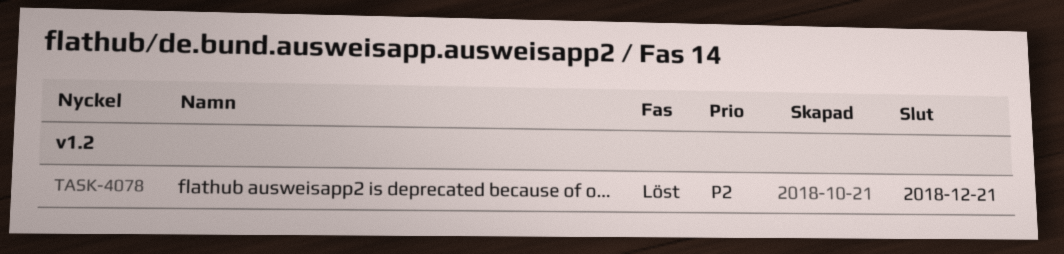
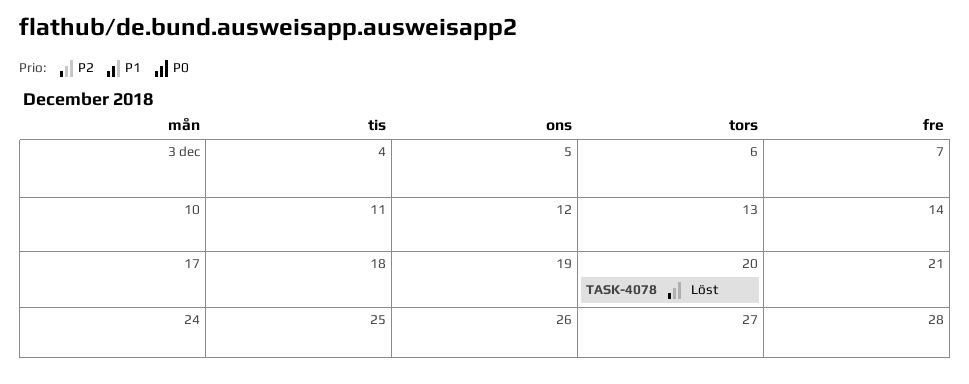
TASK-4078, due: Dec 21 -> Dec 20

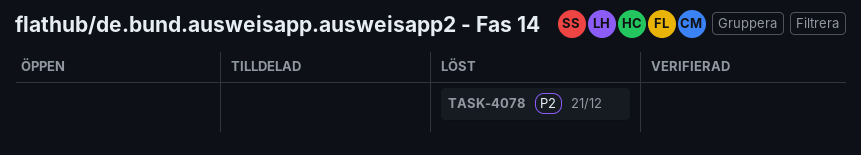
TASK-4078, due: Dec 20 -> Dec 21

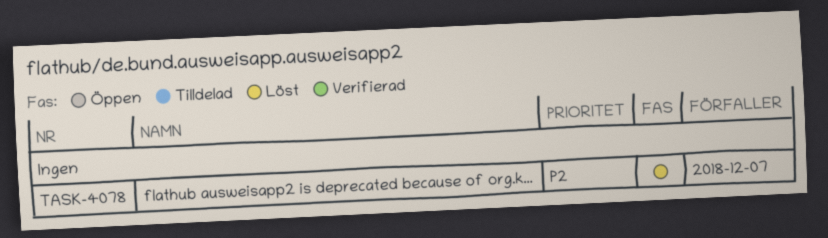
TASK-4078, due: Dec 21 -> Dec 7

